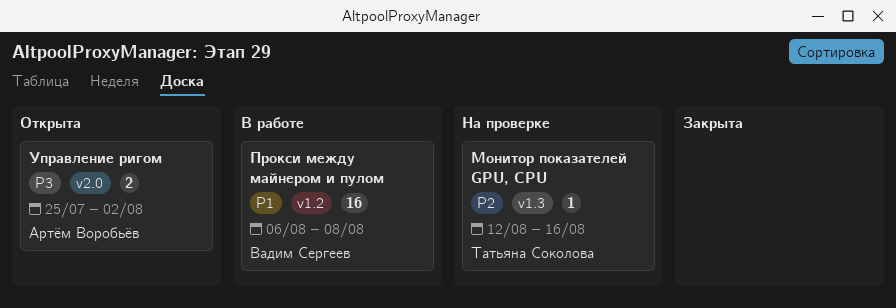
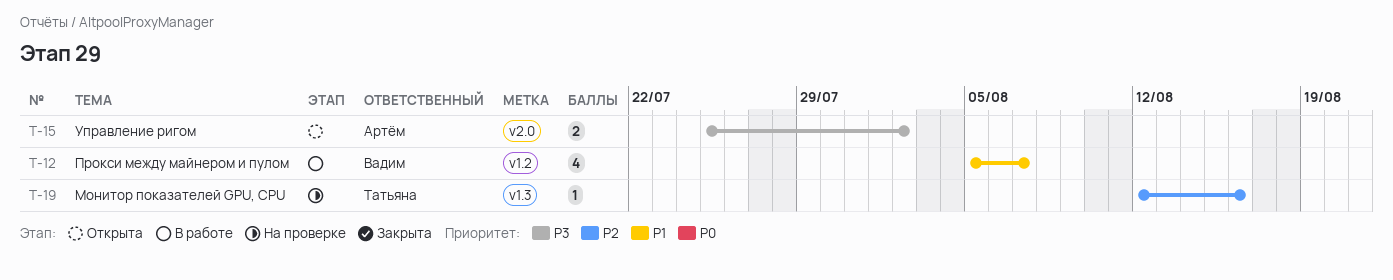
Прокси между майнером и пулом, estimate: 16 -> 4
Прокси между майнером и пулом, start: Aug 6 -> Aug 5
Прокси между майнером и пулом, due: Aug 8 -> Aug 7

